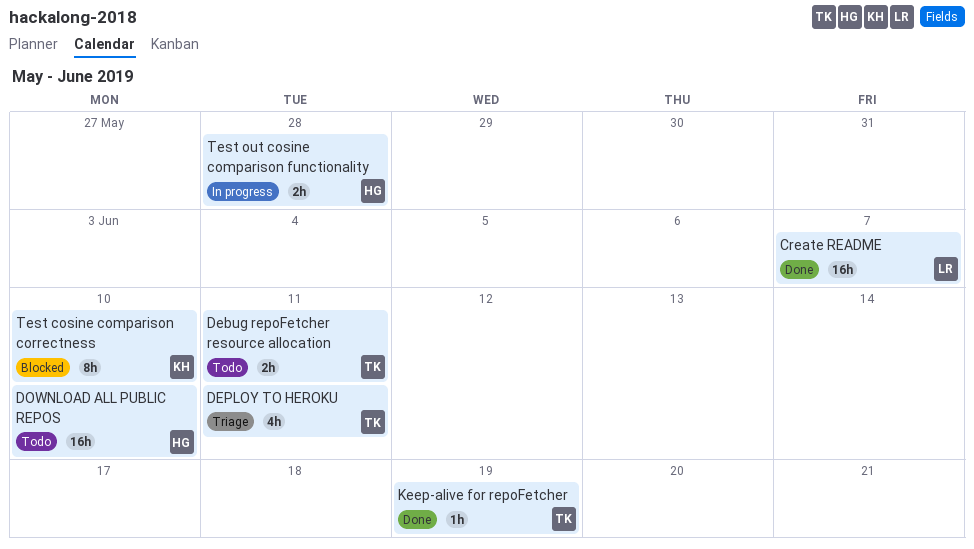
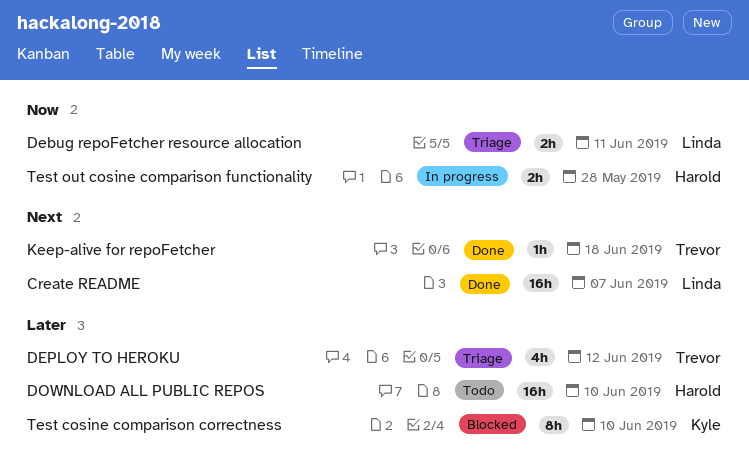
Debug repoFetcher resource allocation, status: Todo -> Triage
Debug repoFetcher resource allocation, owner: Trevor -> Linda
DEPLOY TO HEROKU, due: Jun 11 -> Jun 12
Keep-alive for repoFetcher, due: Jun 19 -> Jun 18

